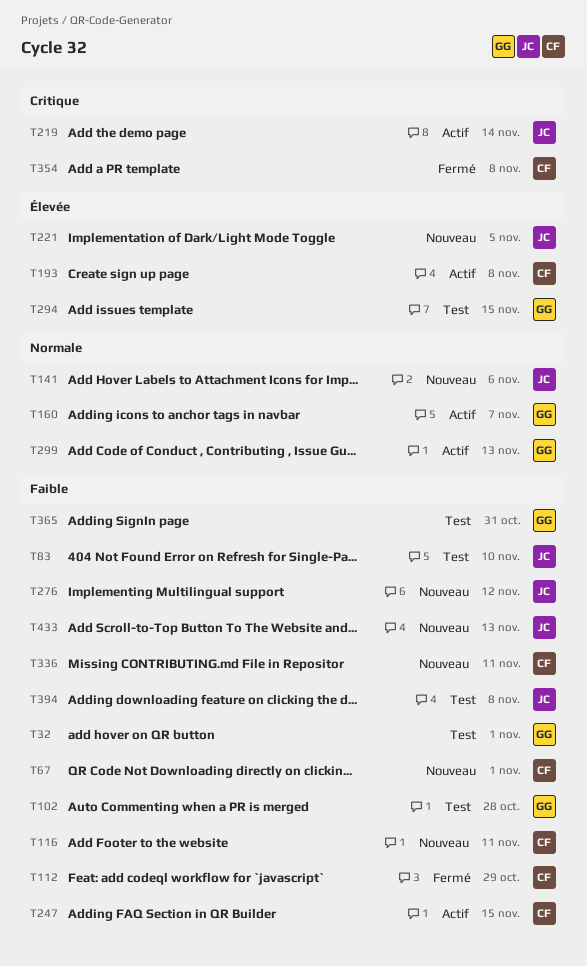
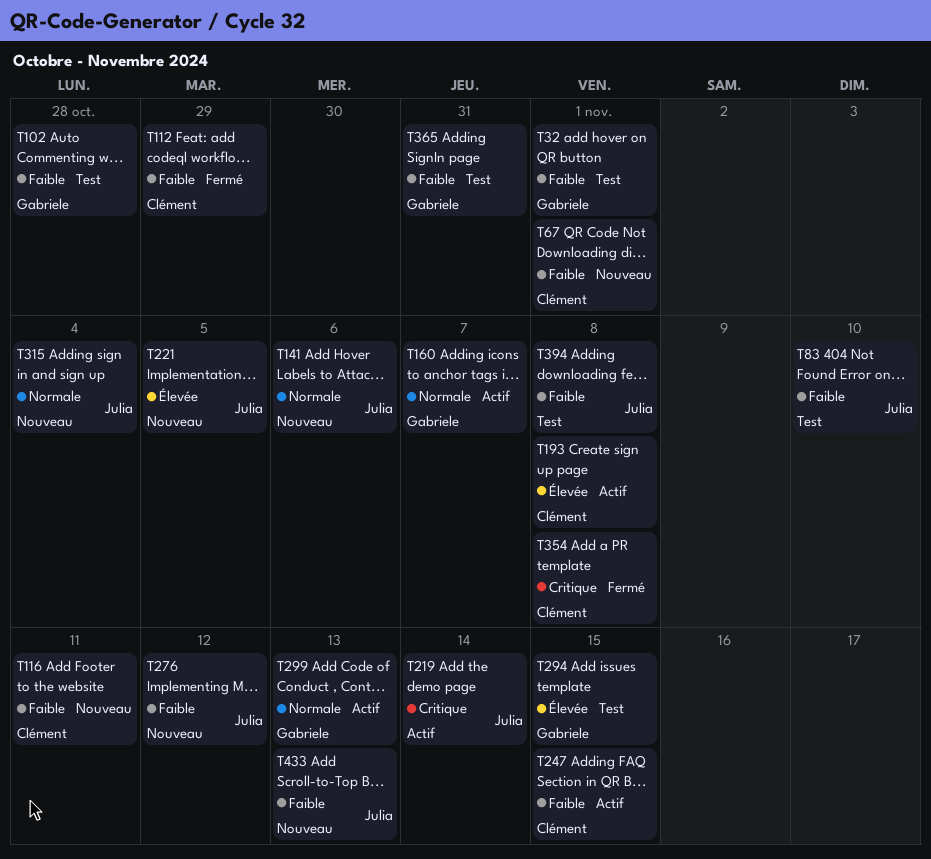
T315: none -> present
T336: present -> none

